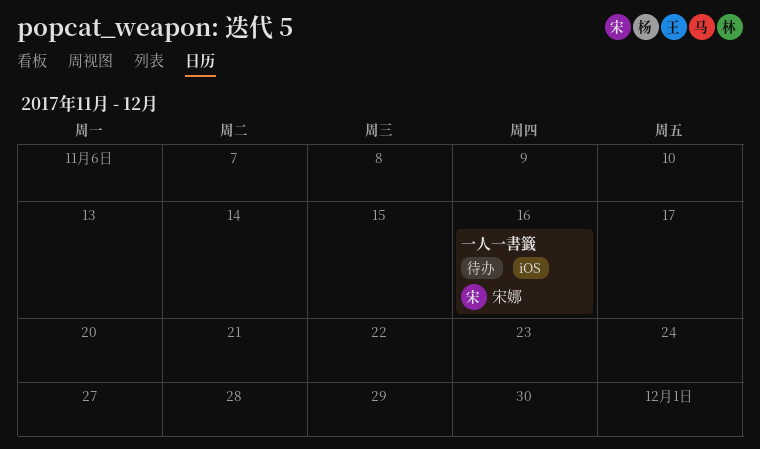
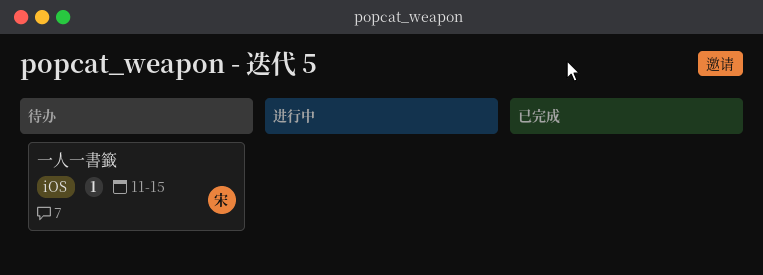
一人一書籤, due: Nov 16 -> Nov 15

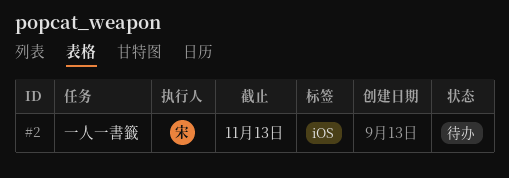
一人一書籤, due: Nov 15 -> Nov 13

